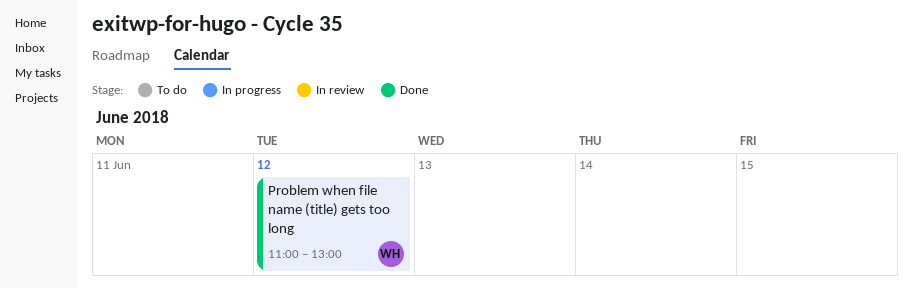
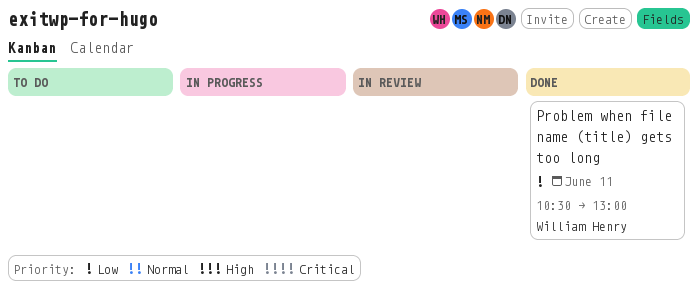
Problem when file name (title) gets too long, day: Jun 12 -> Jun 11
Problem when file name (title) gets too long, begins: 11:00 -> 10:30

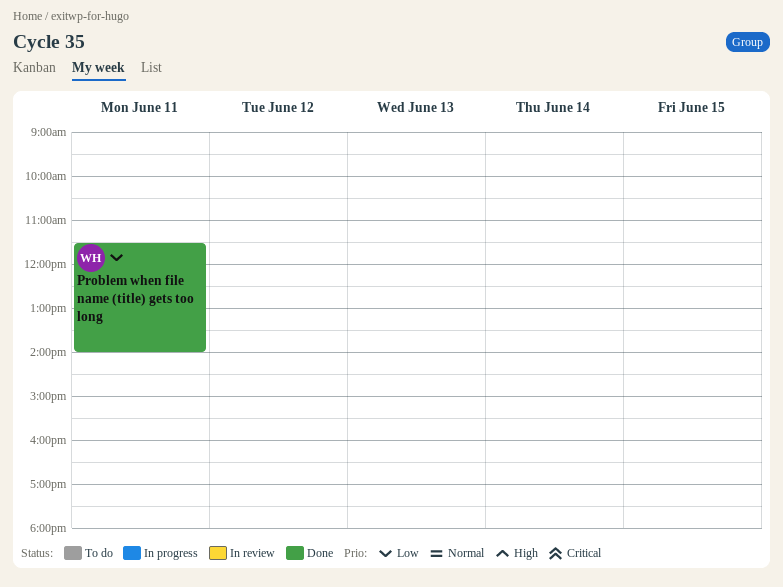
Problem when file name (title) gets too long, begins: 10:30 -> 11:30
Problem when file name (title) gets too long, ends: 13:00 -> 14:00

